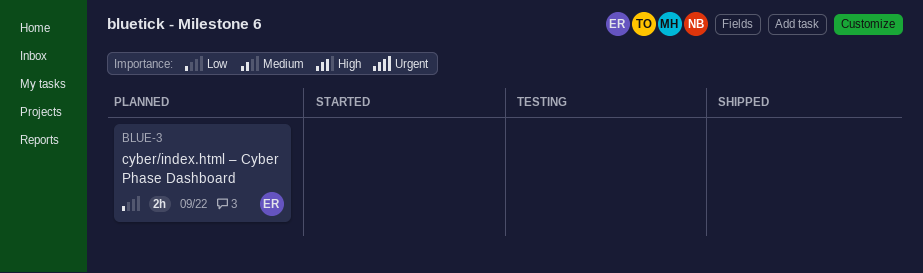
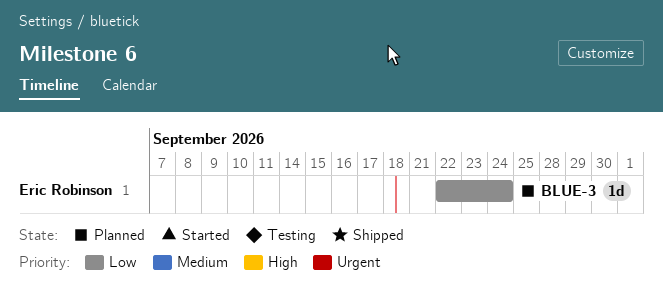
BLUE-3, estimate: 2h -> 1d
BLUE-3, due: Sep 22 -> Sep 24

